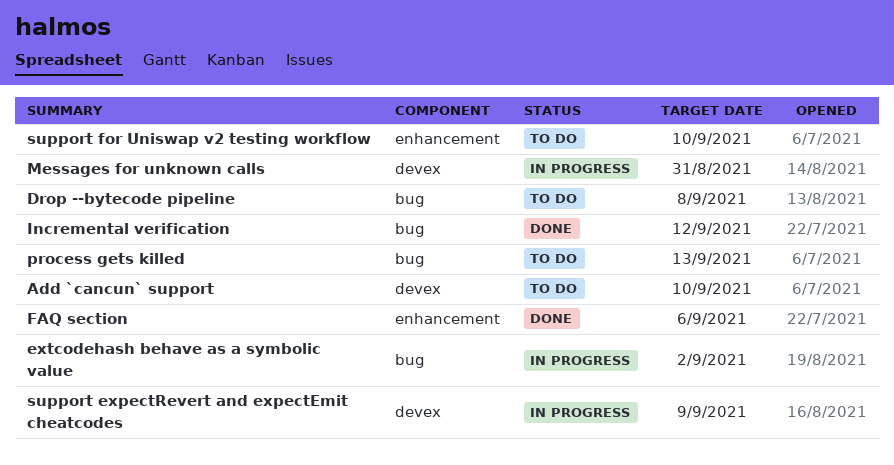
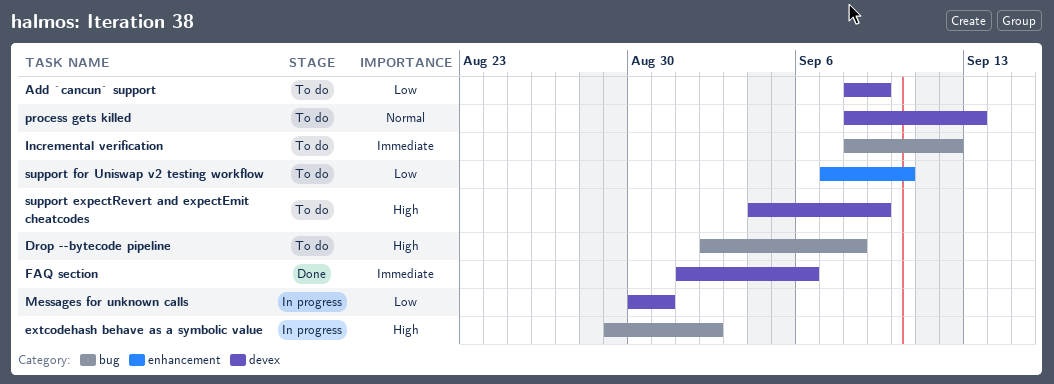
Add `cancun` support, due: Sep 10 -> Sep 9
FAQ section, label: enhancement -> devex
Incremental verification, status: Done -> To do
process gets killed, label: bug -> devex
support expectRevert and expectEmit cheatcodes, status: In progress -> To do

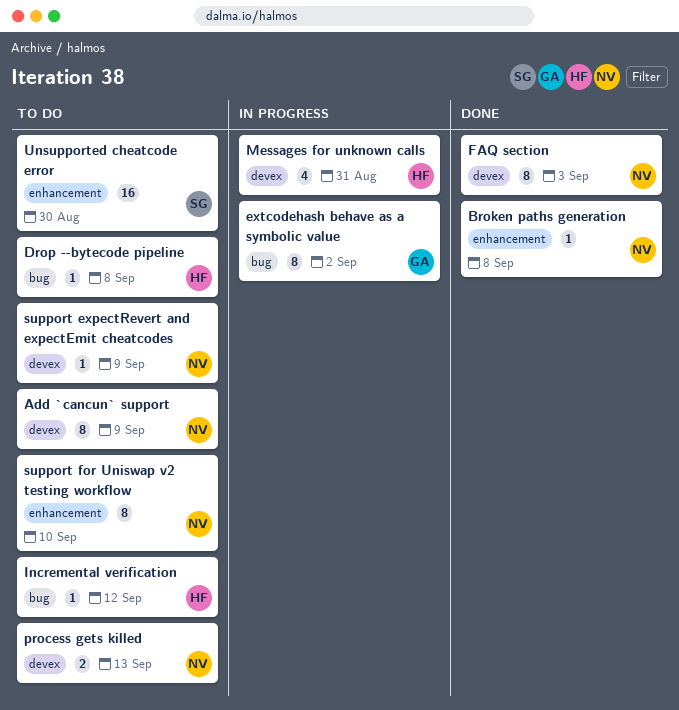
Broken paths generation: none -> present
FAQ section, due: Sep 6 -> Sep 3
Unsupported cheatcode error: none -> present

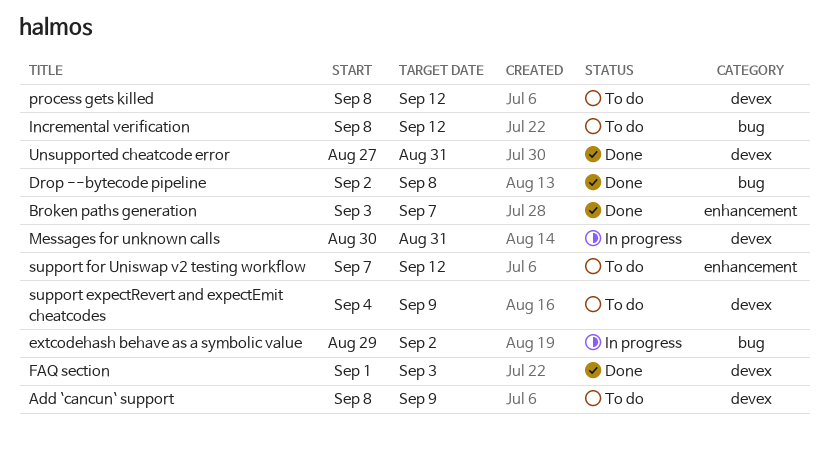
Broken paths generation, due: Sep 8 -> Sep 7
Drop --bytecode pipeline, status: To do -> Done
process gets killed, due: Sep 13 -> Sep 12
support for Uniswap v2 testing workflow, due: Sep 10 -> Sep 12
Unsupported cheatcode error, status: To do -> Done
Unsupported cheatcode error, label: enhancement -> devex
Unsupported cheatcode error, due: Aug 30 -> Aug 31

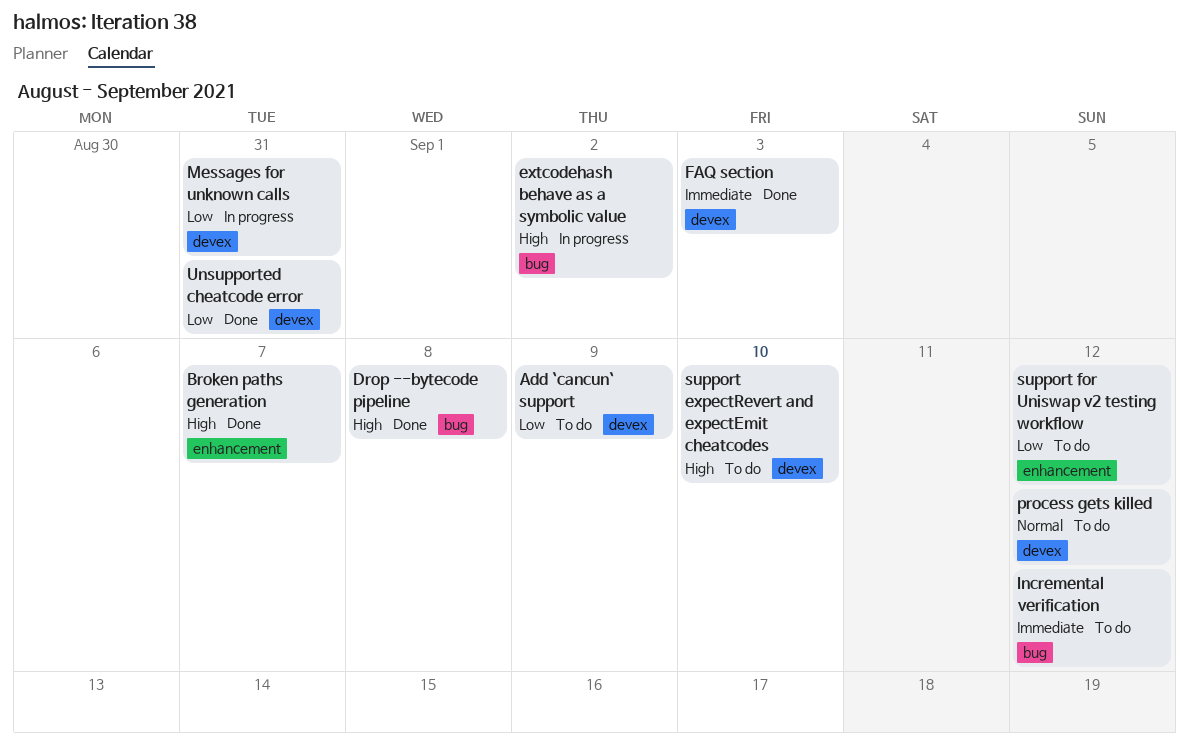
support expectRevert and expectEmit cheatcodes, due: Sep 9 -> Sep 10

